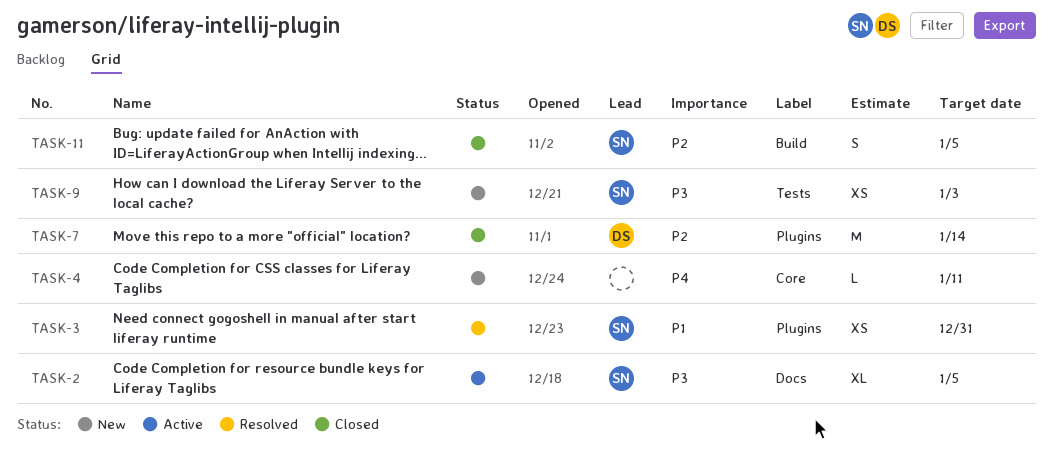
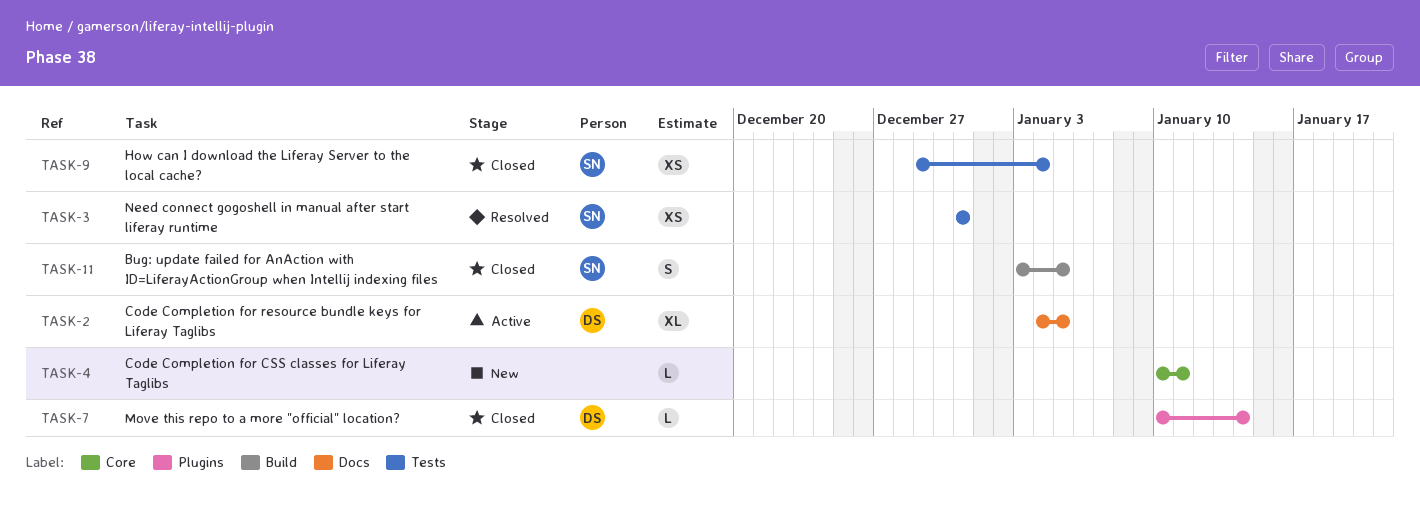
TASK-2, owner: SN -> DS
TASK-3, label: Plugins -> Tests
TASK-7, estimate: M -> L
TASK-9, status: New -> Closed
TASK-9, due: Jan 3 -> Jan 4

